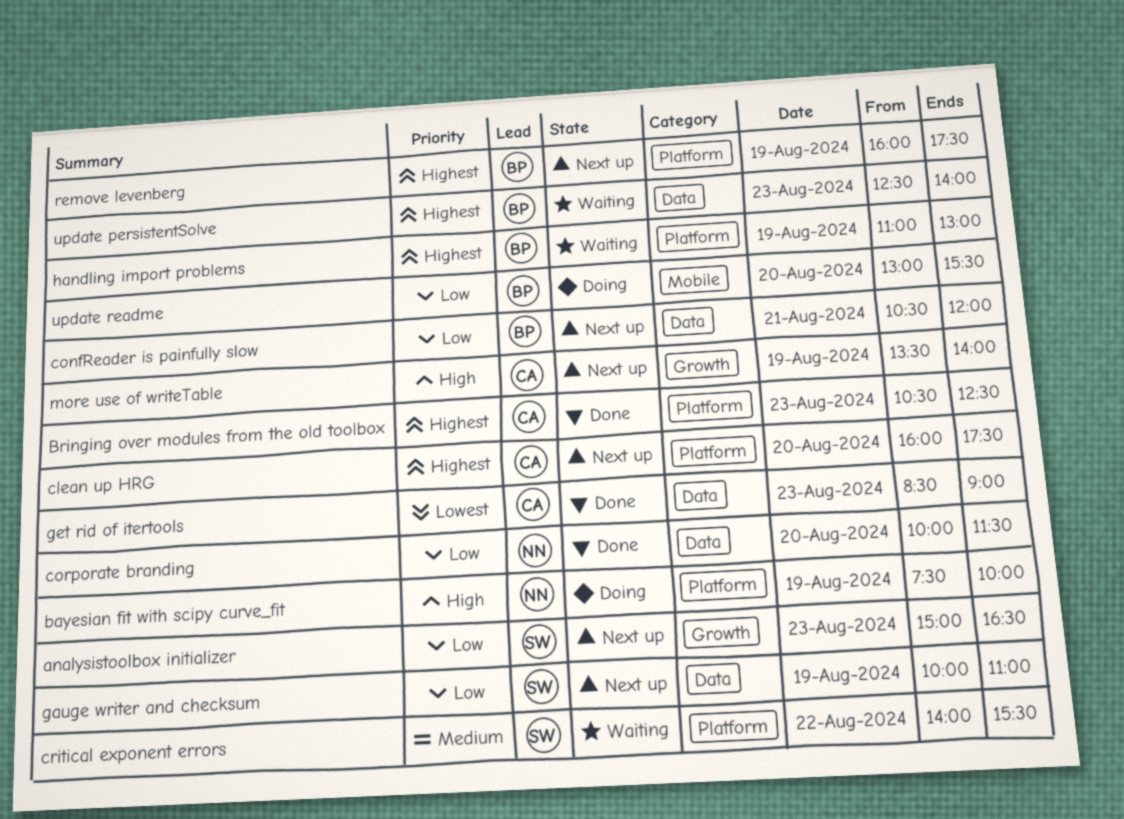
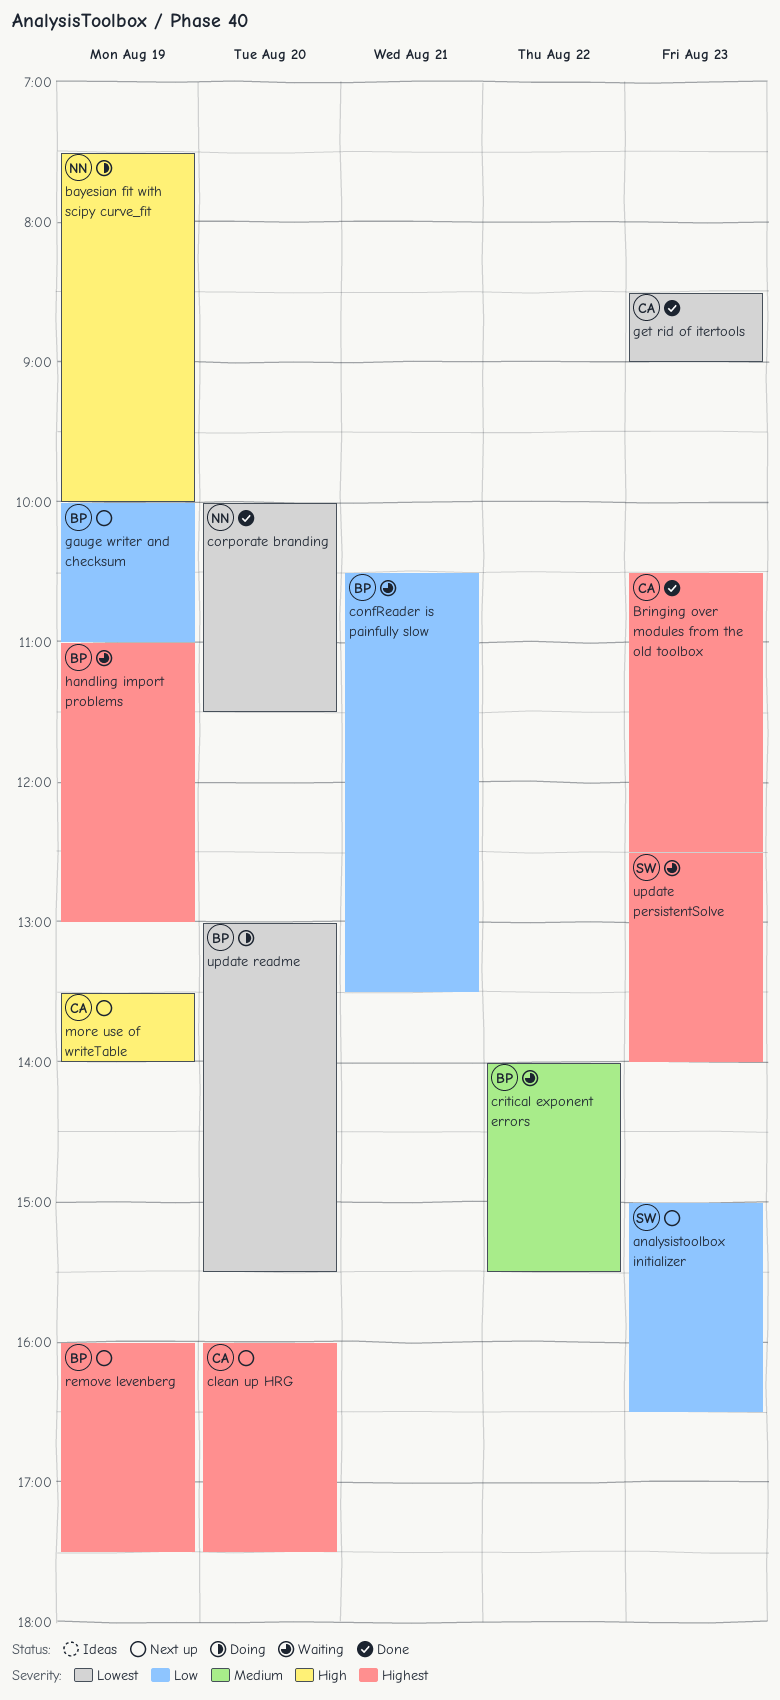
confReader is painfully slow, status: Next up -> Waiting
confReader is painfully slow, ends: 12:00 -> 13:30
corporate branding, priority: Low -> Lowest
critical exponent errors, owner: SW -> BP
gauge writer and checksum, owner: SW -> BP
update persistentSolve, owner: BP -> SW
update readme, priority: Low -> Lowest

